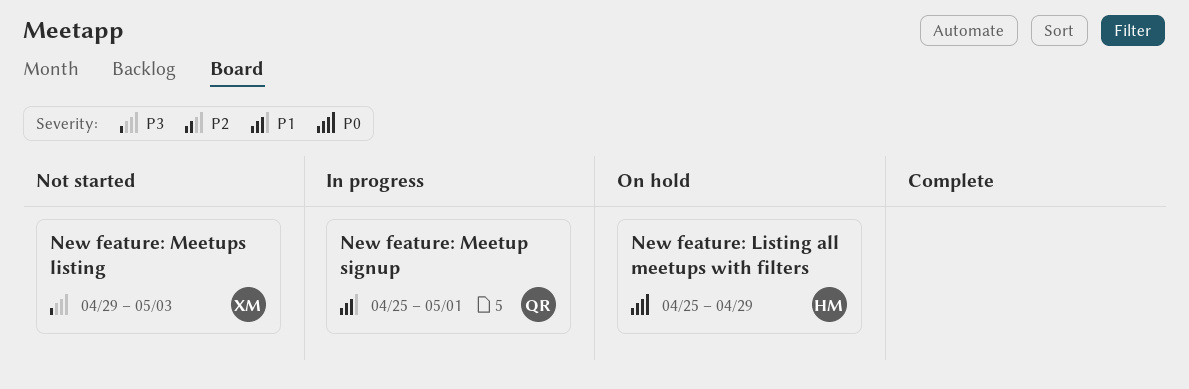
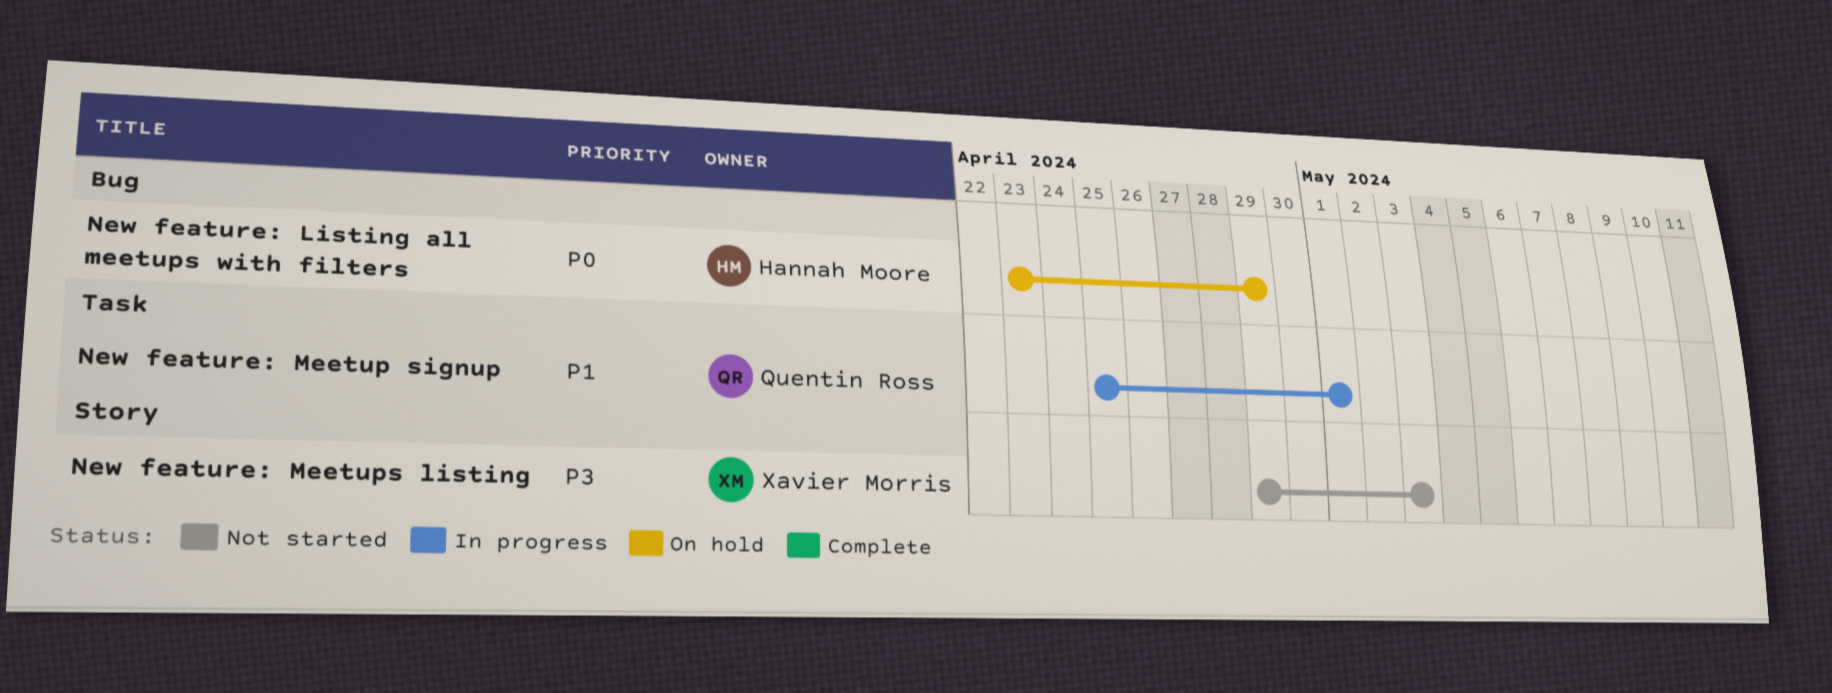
New feature: Listing all meetups with filters, start: Apr 25 -> Apr 23

